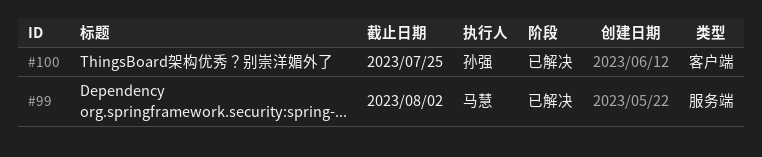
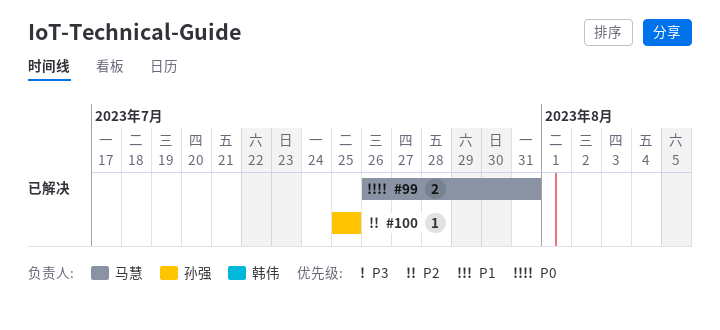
#99, due: Aug 2 -> Jul 31

